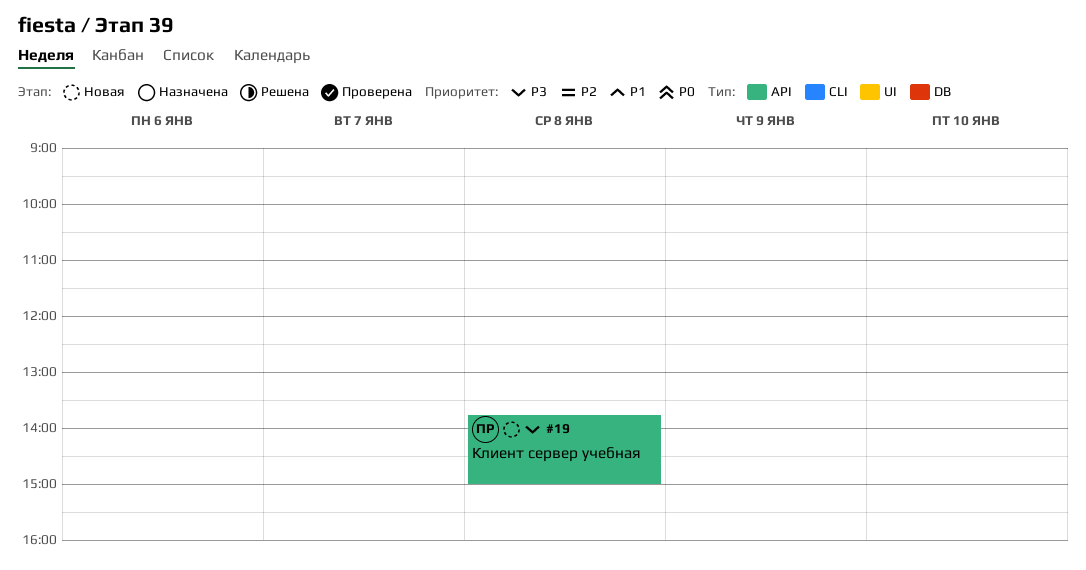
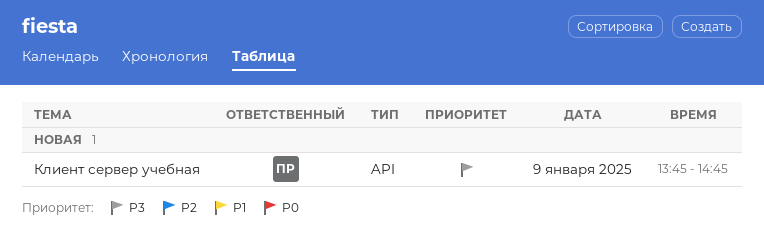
Клиент сервер учебная, day: Jan 8 -> Jan 9
Клиент сервер учебная, ends: 15:00 -> 14:45

